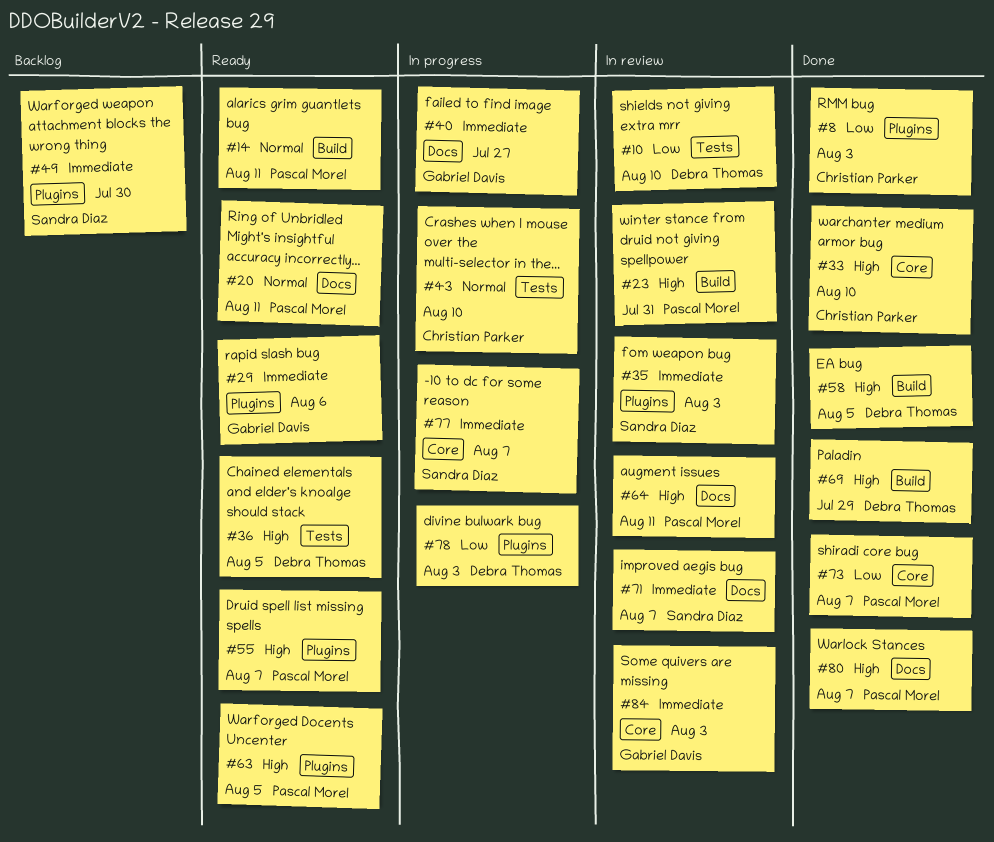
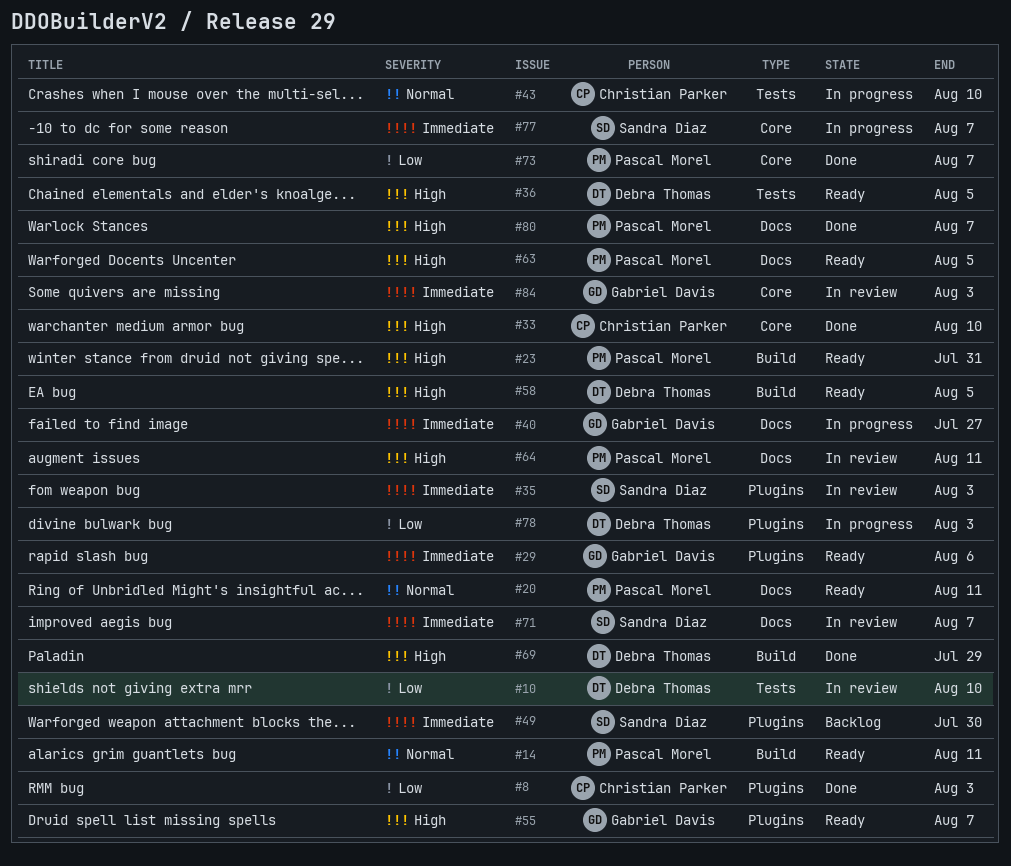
#23, status: In review -> Ready
#55, owner: Pascal Morel -> Gabriel Davis
#58, status: Done -> Ready
#63, label: Plugins -> Docs

